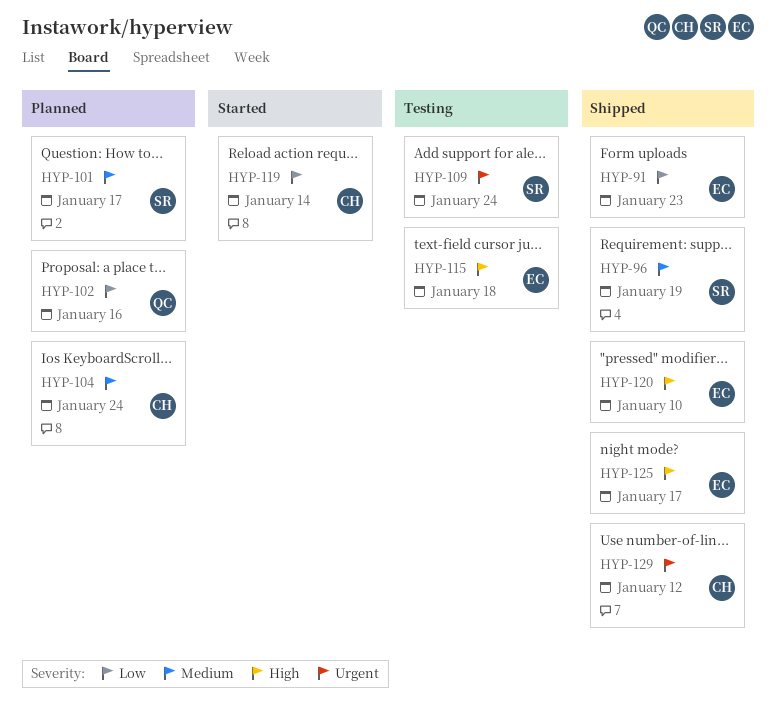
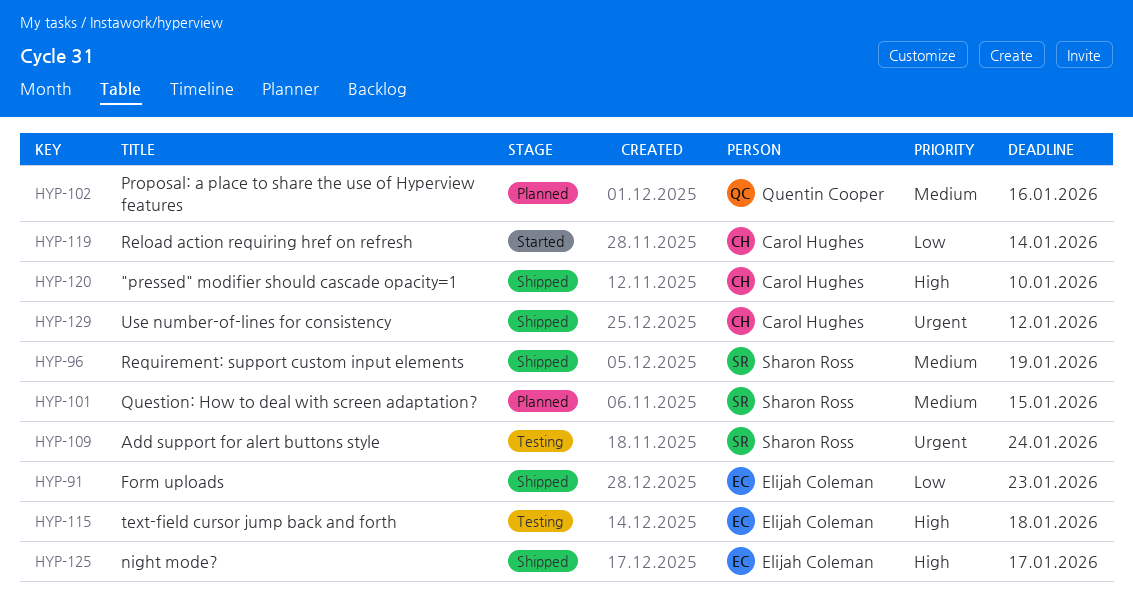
HYP-101, due: Jan 17 -> Jan 15
HYP-102, priority: Low -> Medium
HYP-104: present -> none
HYP-120, owner: Elijah Coleman -> Carol Hughes

